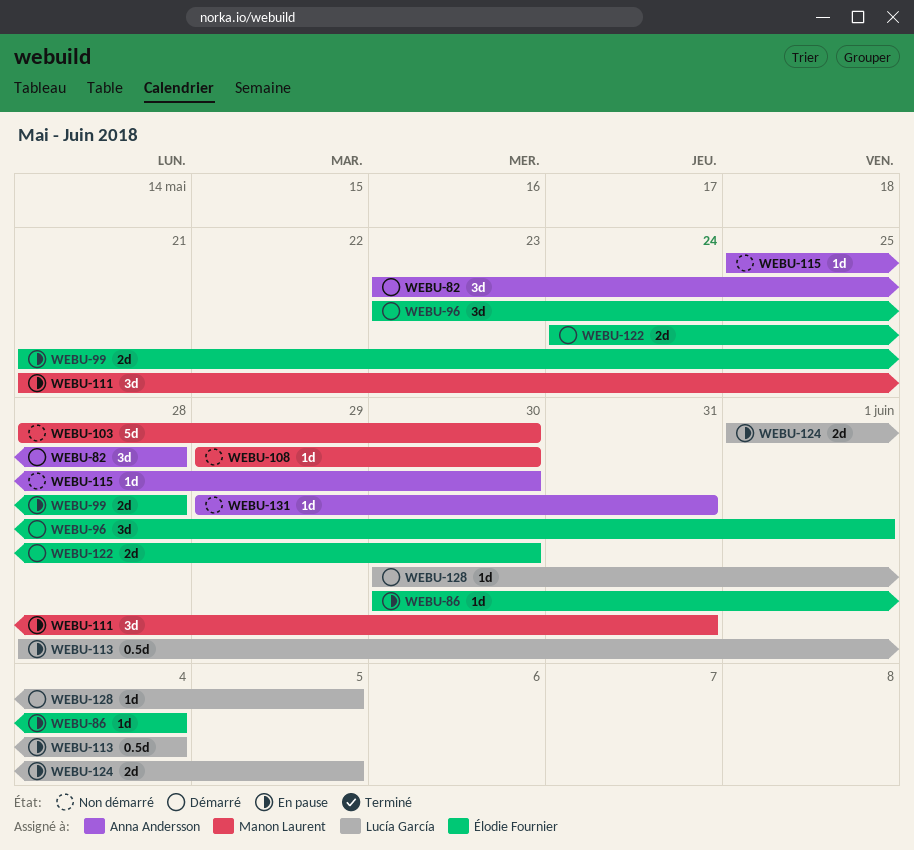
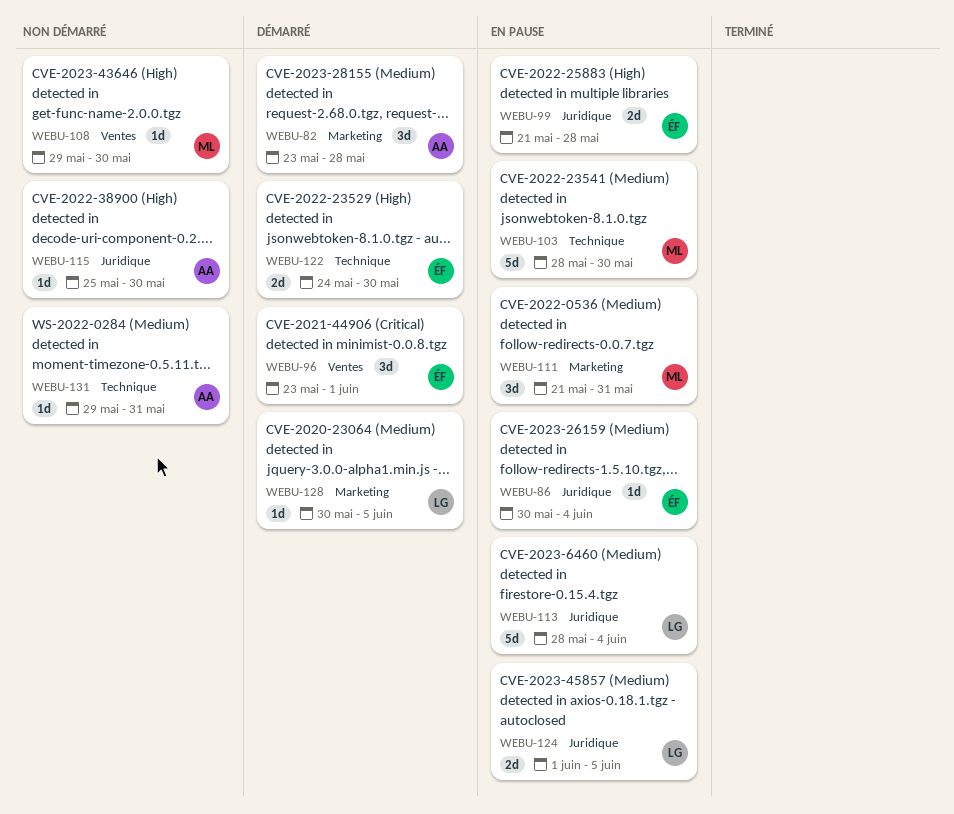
WEBU-103, status: Non démarré -> En pause
WEBU-113, estimate: 0.5d -> 5d

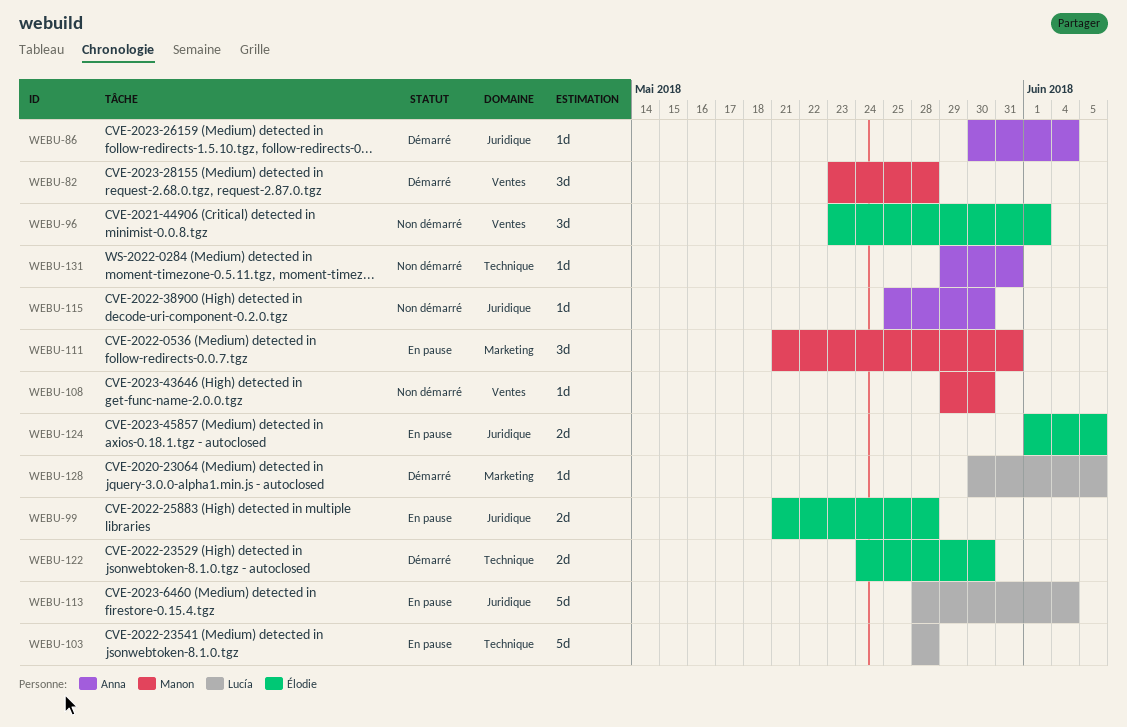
WEBU-82, owner: Anna -> Manon
WEBU-82, label: Marketing -> Ventes
WEBU-86, status: En pause -> Démarré
WEBU-86, owner: Élodie -> Anna
WEBU-96, status: Démarré -> Non démarré
WEBU-103, owner: Manon -> Lucía
WEBU-103, due: May 30 -> May 28
WEBU-124, owner: Lucía -> Élodie

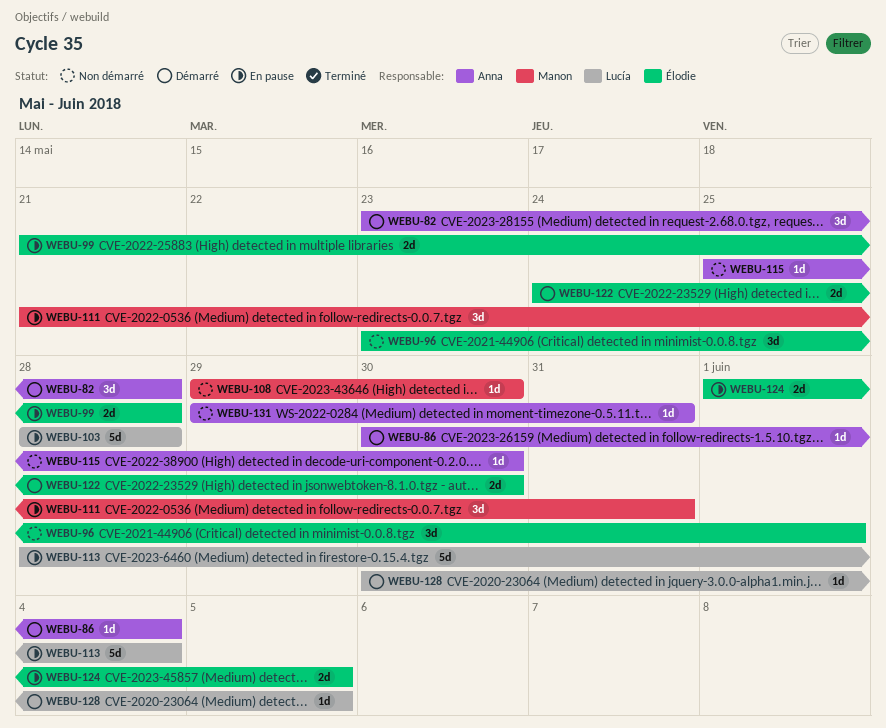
WEBU-82, owner: Manon -> Anna

